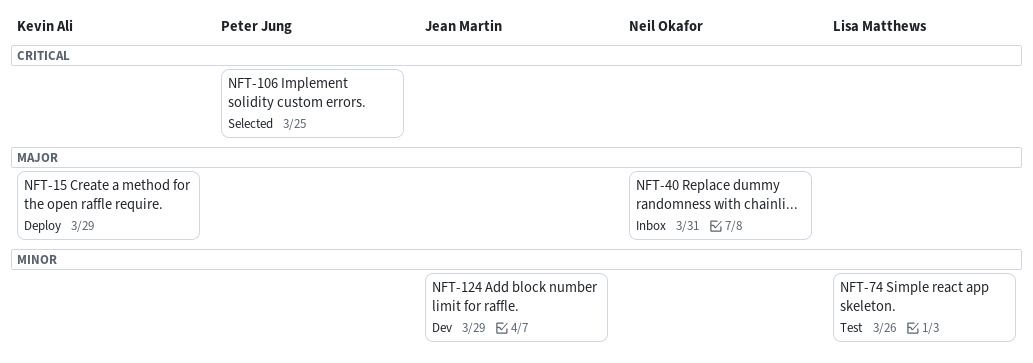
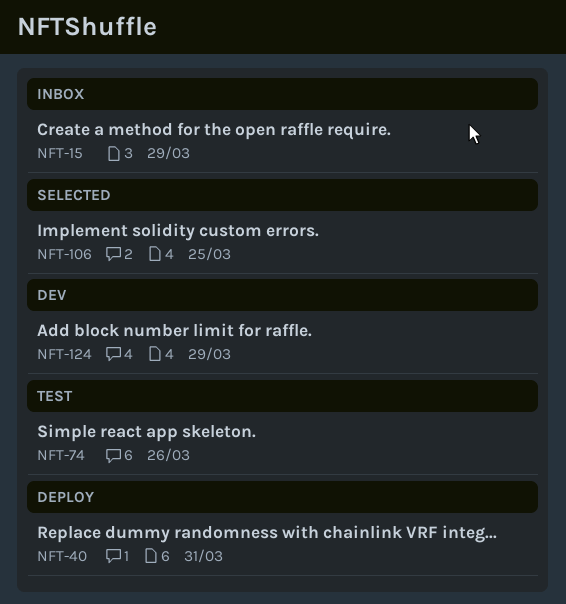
NFT-15, status: Deploy -> Inbox
NFT-40, status: Inbox -> Deploy

